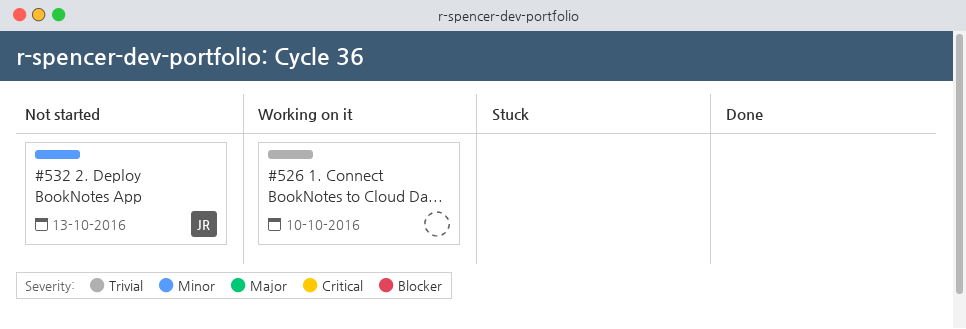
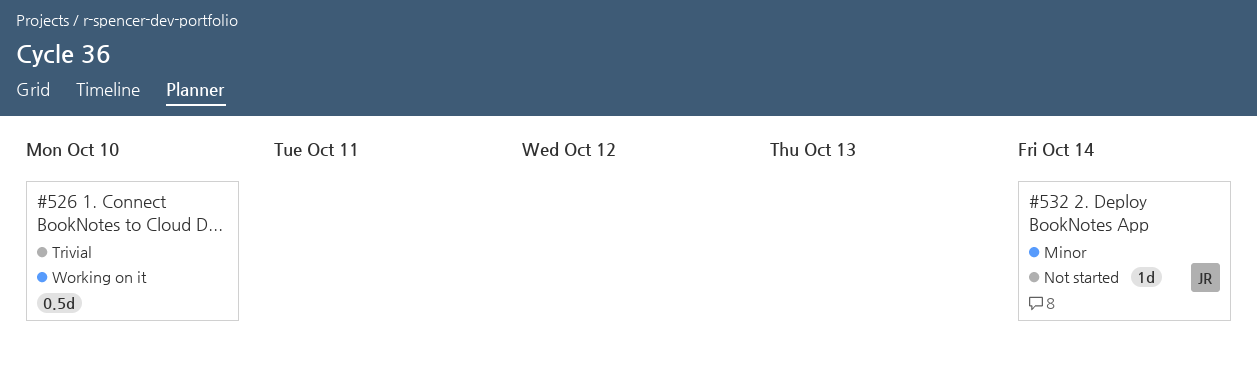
#532, due: Oct 13 -> Oct 14

